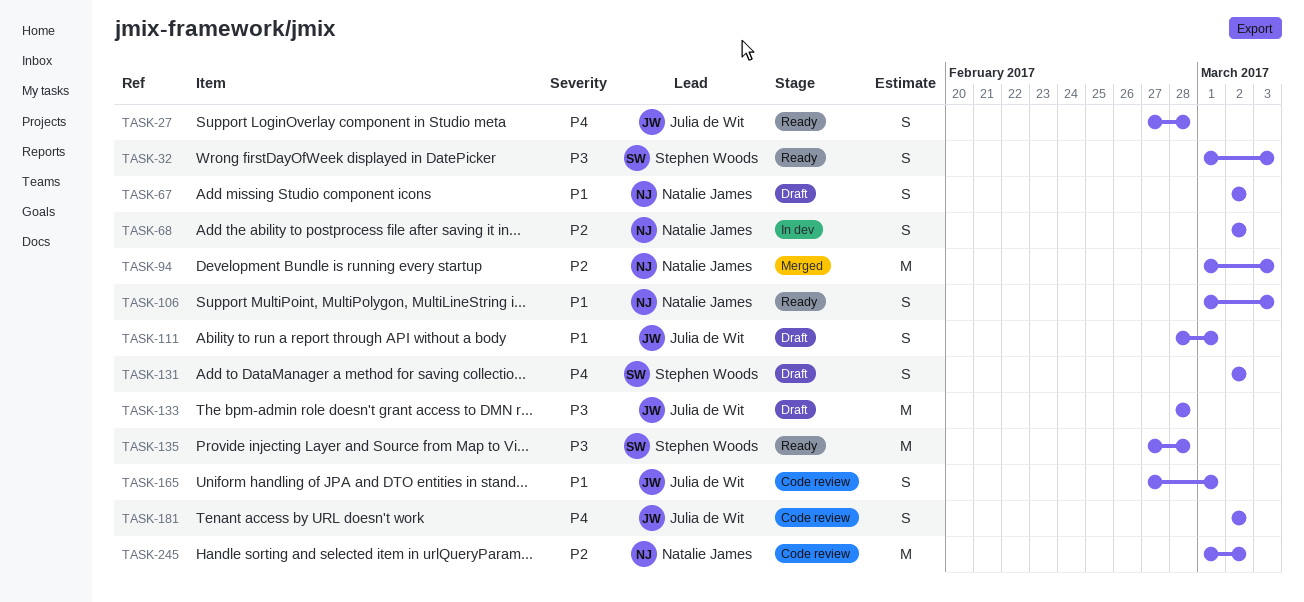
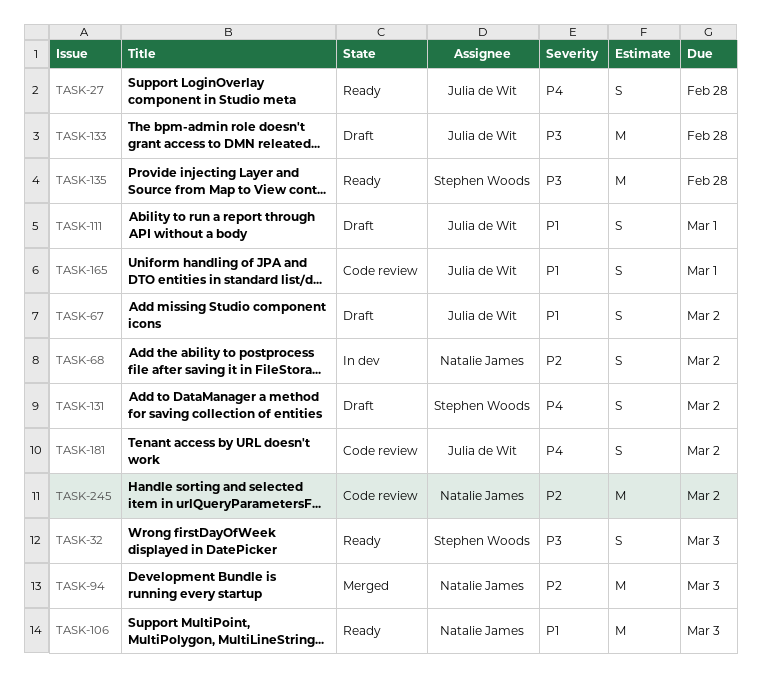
TASK-67, owner: Natalie James -> Julia de Wit
TASK-106, estimate: S -> M

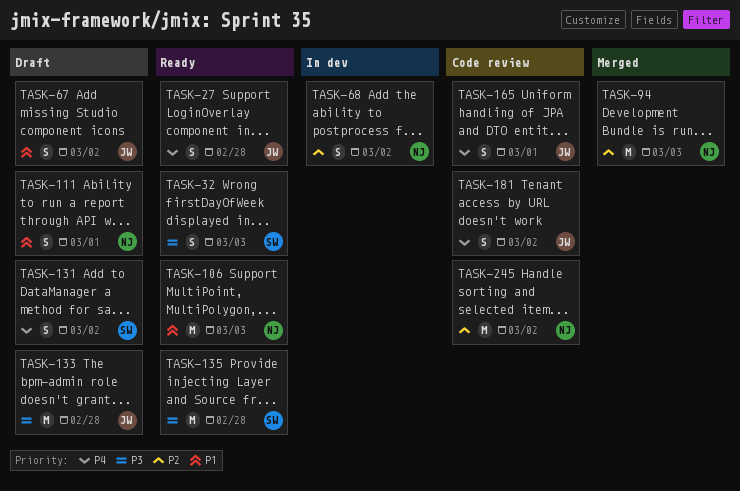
TASK-111, owner: Julia de Wit -> Natalie James
TASK-165, priority: P1 -> P4

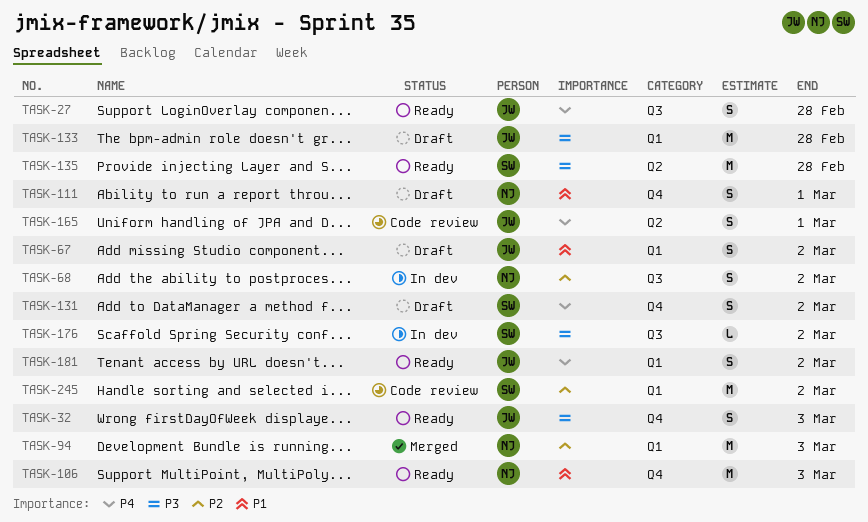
TASK-32, owner: SW -> JW
TASK-176: none -> present
TASK-181, status: Code review -> Ready
TASK-245, owner: NJ -> SW

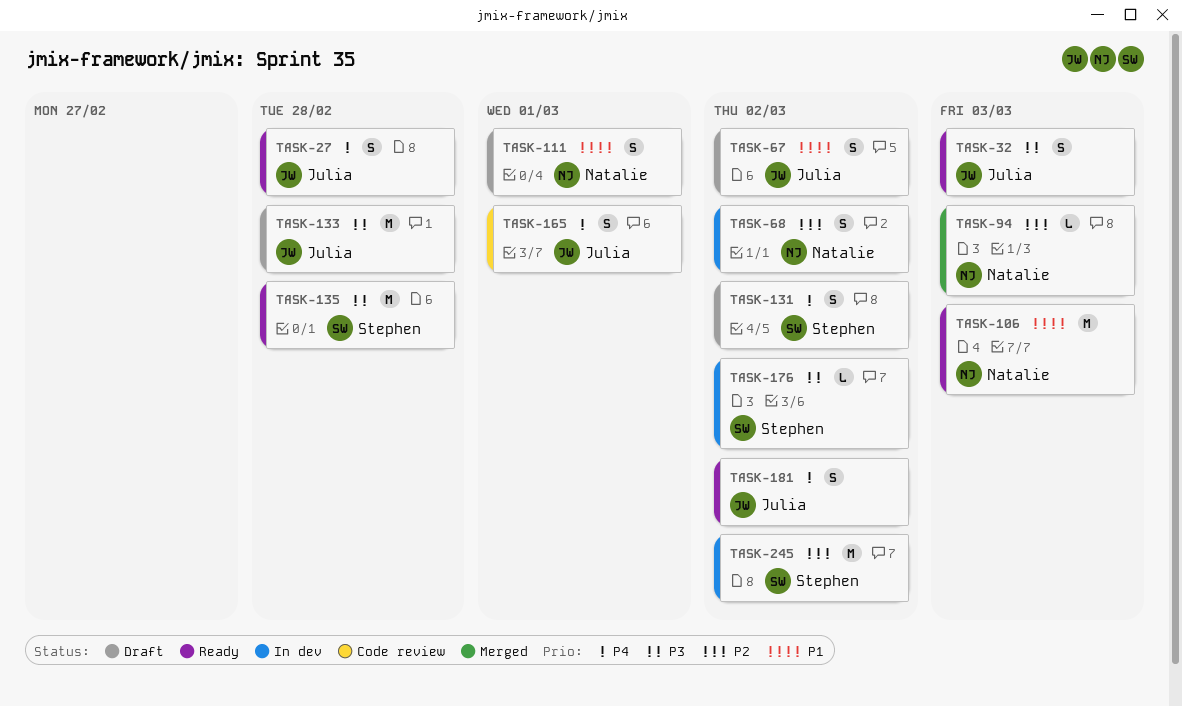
TASK-94, estimate: M -> L
TASK-245, status: Code review -> In dev

